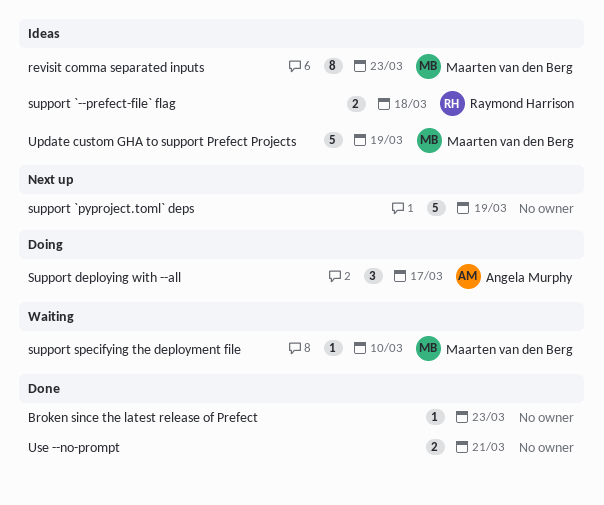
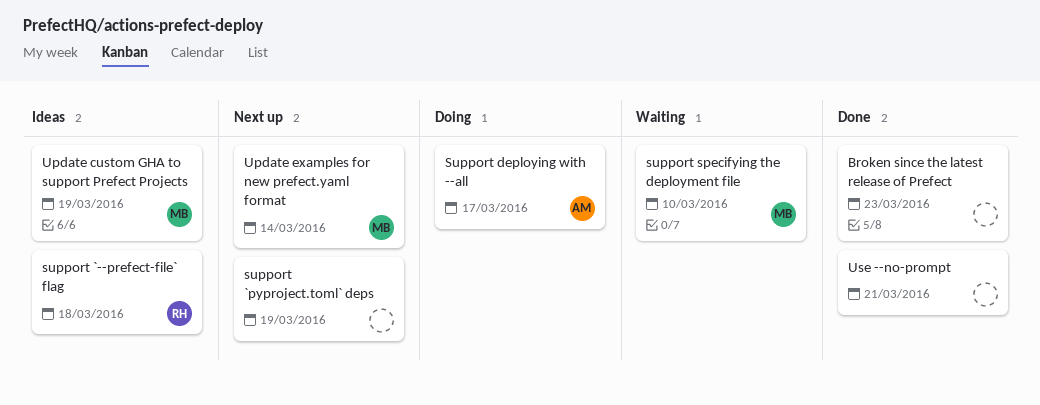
revisit comma separated inputs: present -> none
Update examples for new prefect.yaml format: none -> present

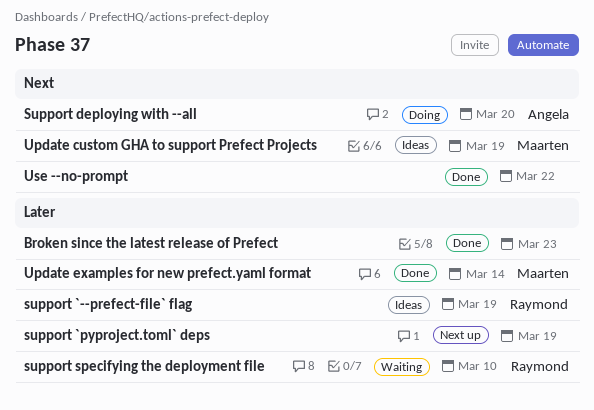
support `--prefect-file` flag, due: Mar 18 -> Mar 19
Support deploying with --all, due: Mar 17 -> Mar 20
support specifying the deployment file, owner: Maarten -> Raymond
Update examples for new prefect.yaml format, status: Next up -> Done
Use --no-prompt, due: Mar 21 -> Mar 22

